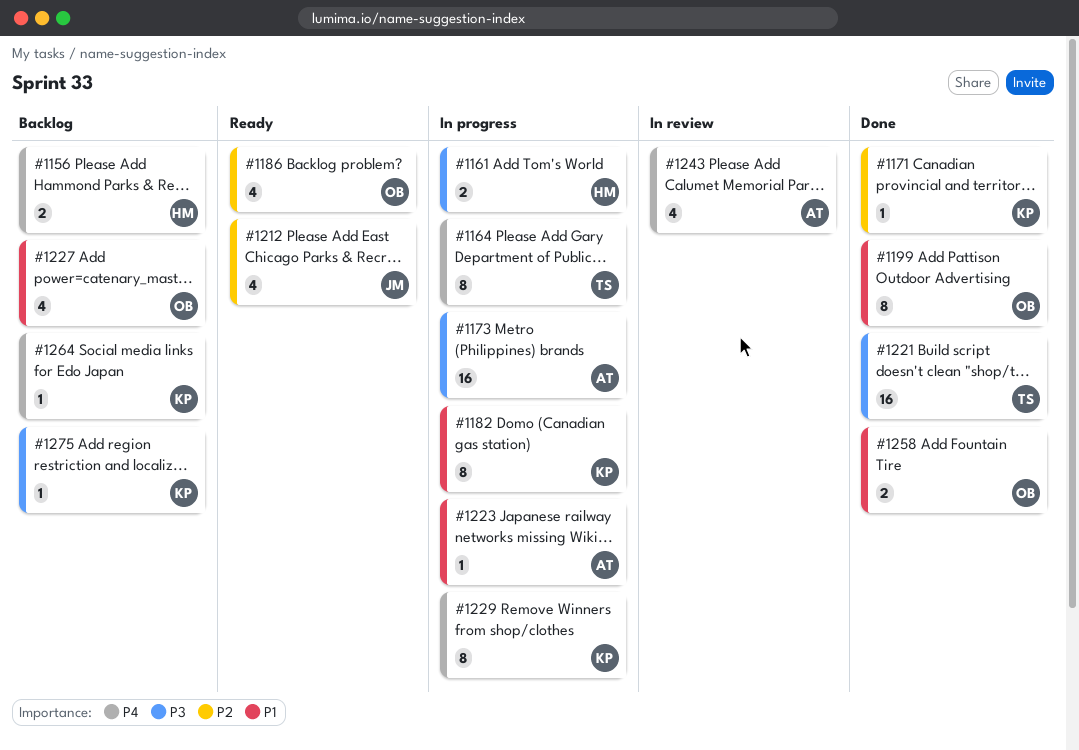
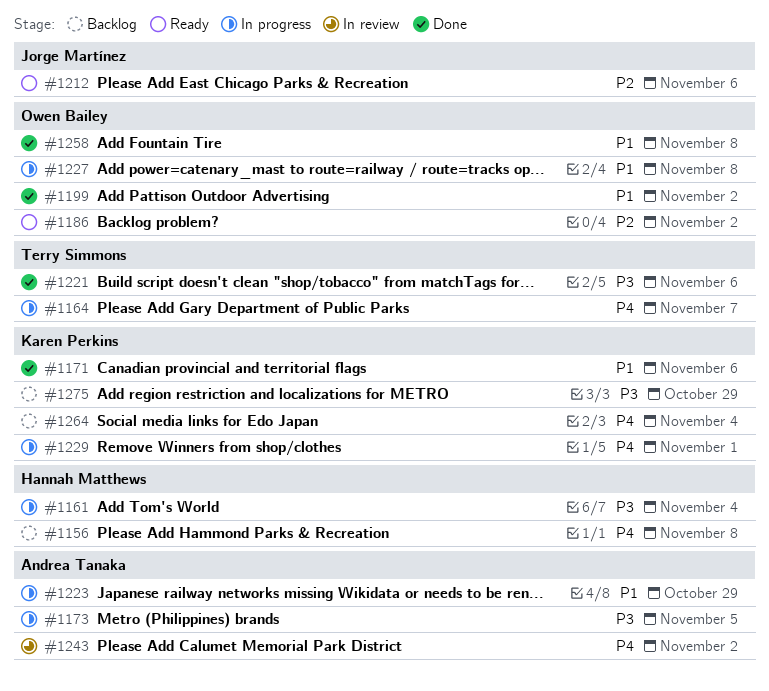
#1171, priority: P2 -> P1
#1182: present -> none
#1227, status: Backlog -> In progress

